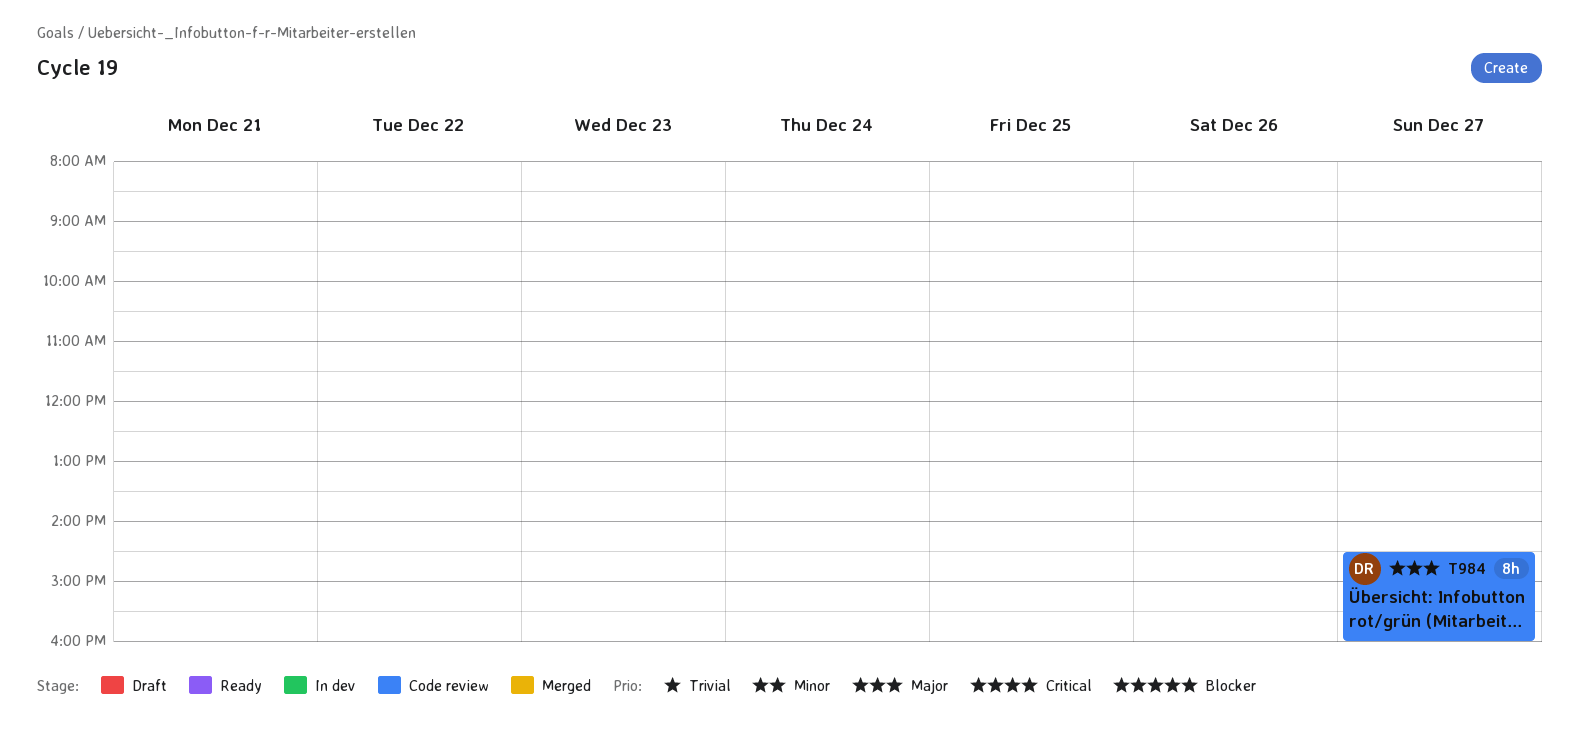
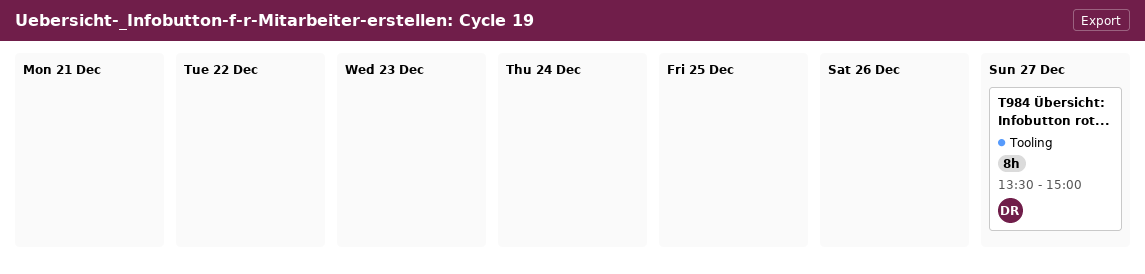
T984, begins: 14:30 -> 13:30
T984, ends: 16:00 -> 15:00

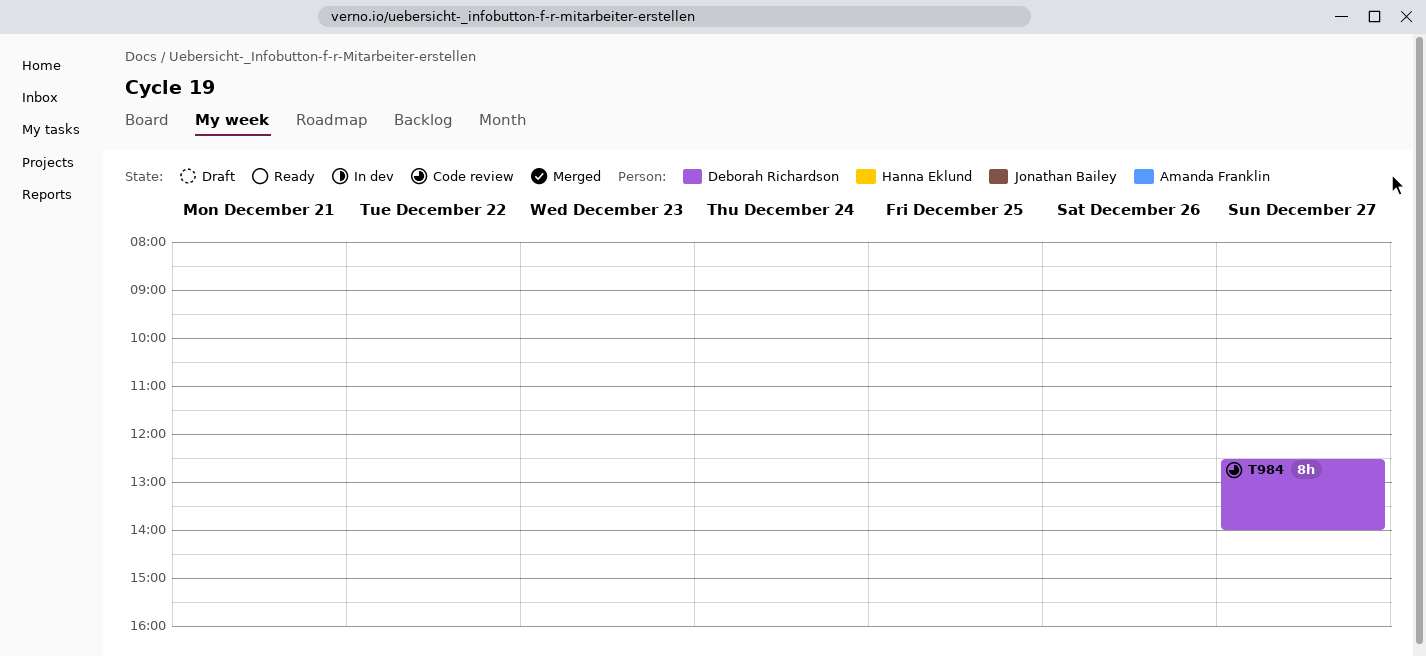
T984, begins: 13:30 -> 12:30
T984, ends: 15:00 -> 14:00

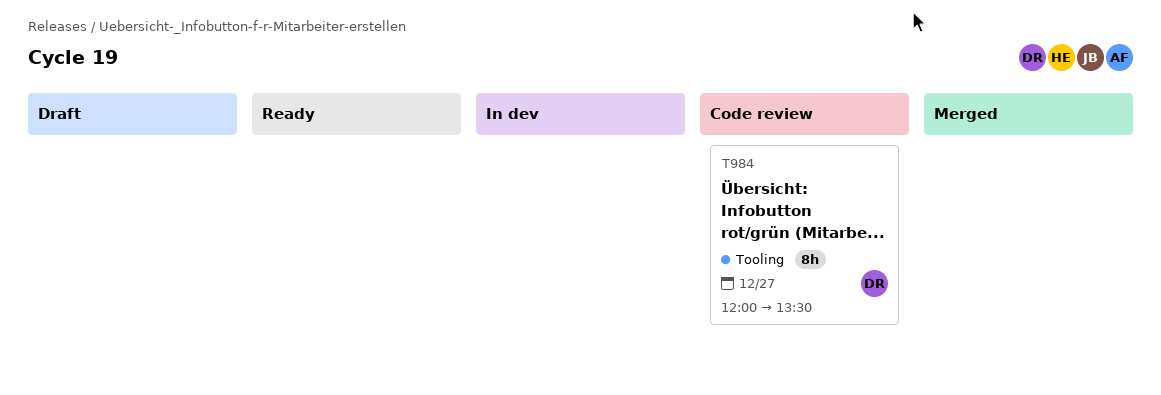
T984, begins: 12:30 -> 12:00
T984, ends: 14:00 -> 13:30

